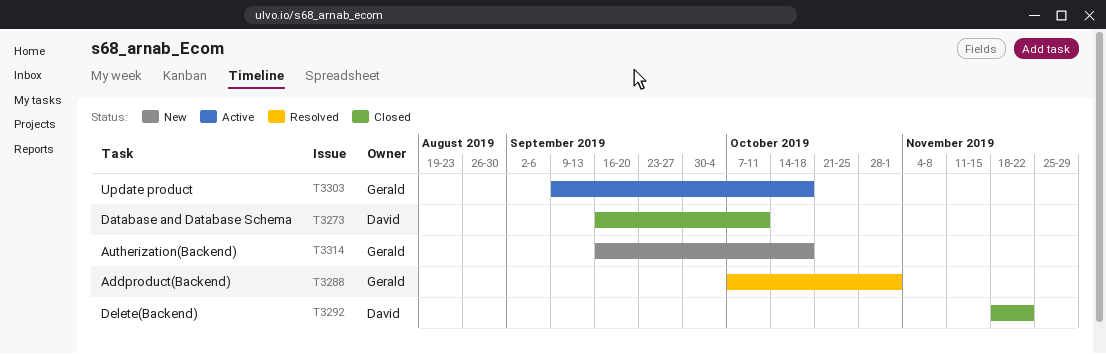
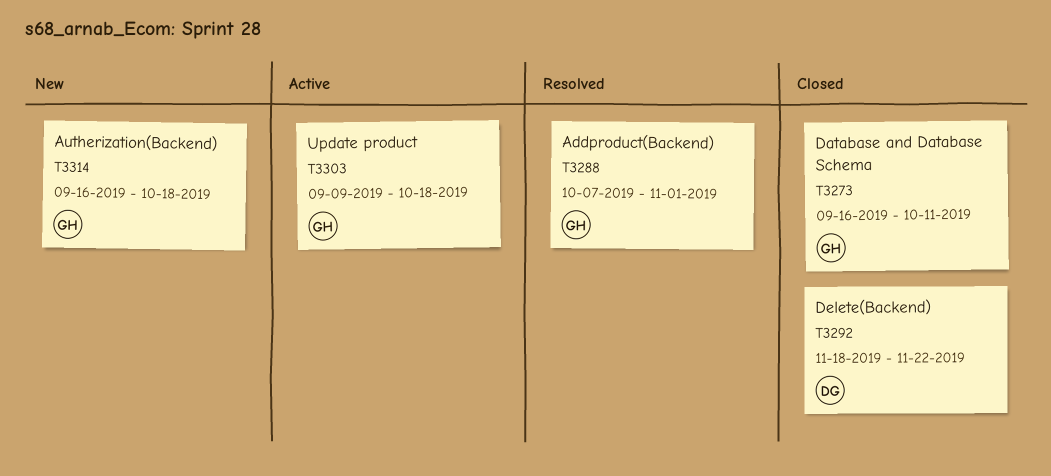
T3273, owner: David -> Gerald

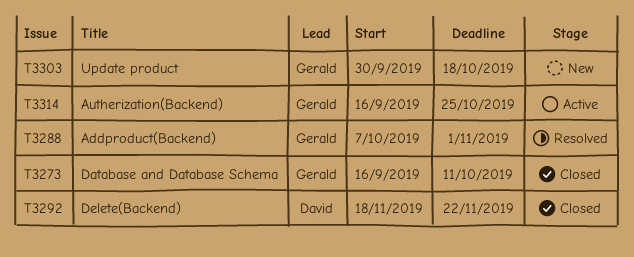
T3303, status: Active -> New
T3303, start: Sep 9 -> Sep 30
T3314, status: New -> Active
T3314, due: Oct 18 -> Oct 25

